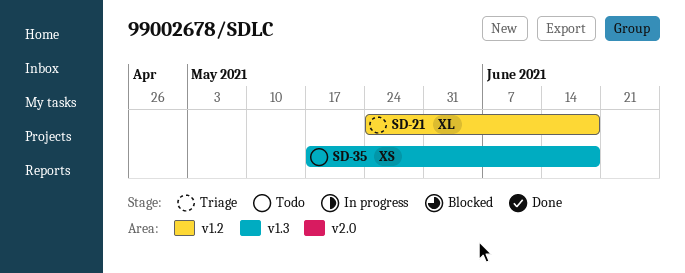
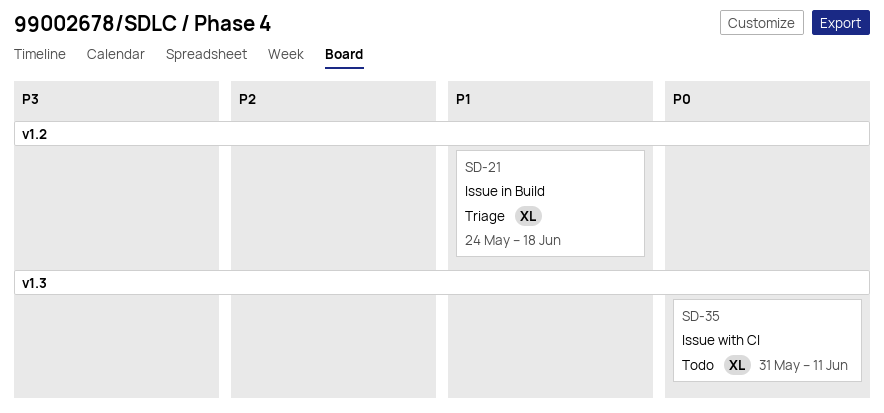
SD-35, estimate: XS -> XL
SD-35, start: May 17 -> May 31
SD-35, due: Jun 18 -> Jun 11

